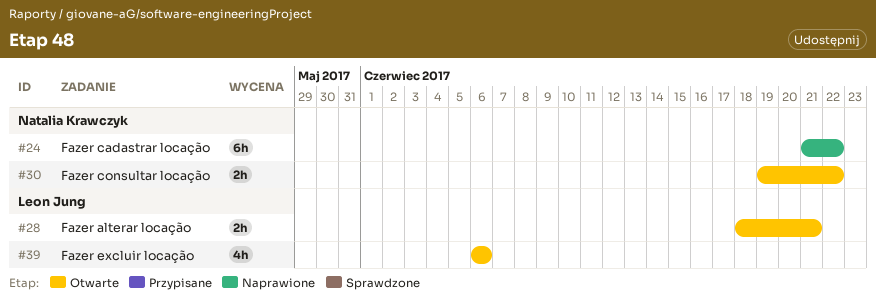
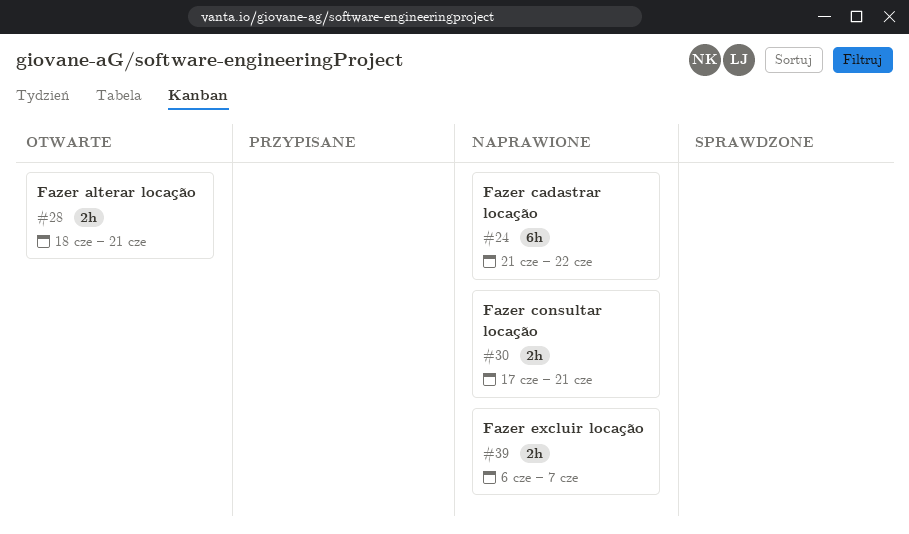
#30, status: Otwarte -> Naprawione
#30, start: Jun 19 -> Jun 17
#30, due: Jun 22 -> Jun 21
#39, status: Otwarte -> Naprawione
#39, estimate: 4h -> 2h
#39, due: Jun 6 -> Jun 7

